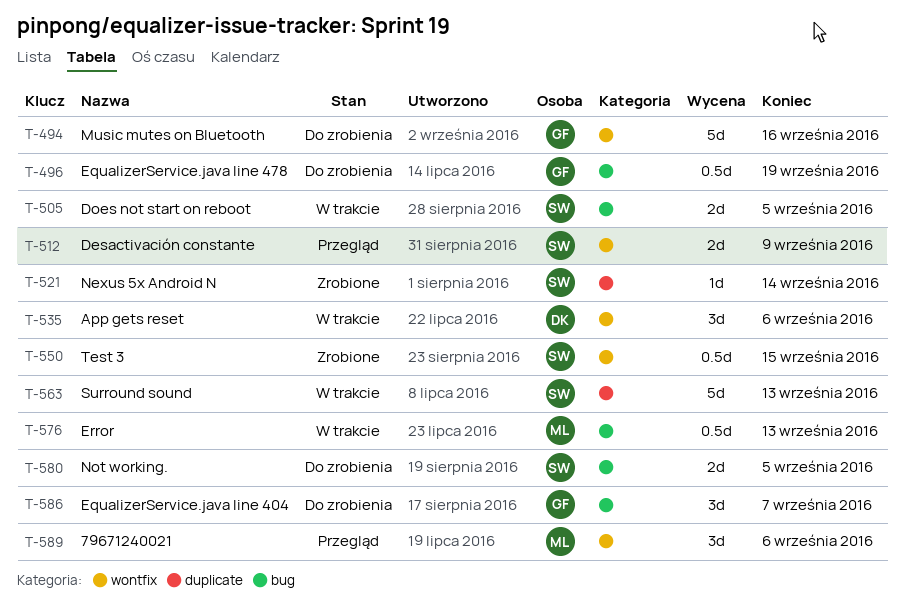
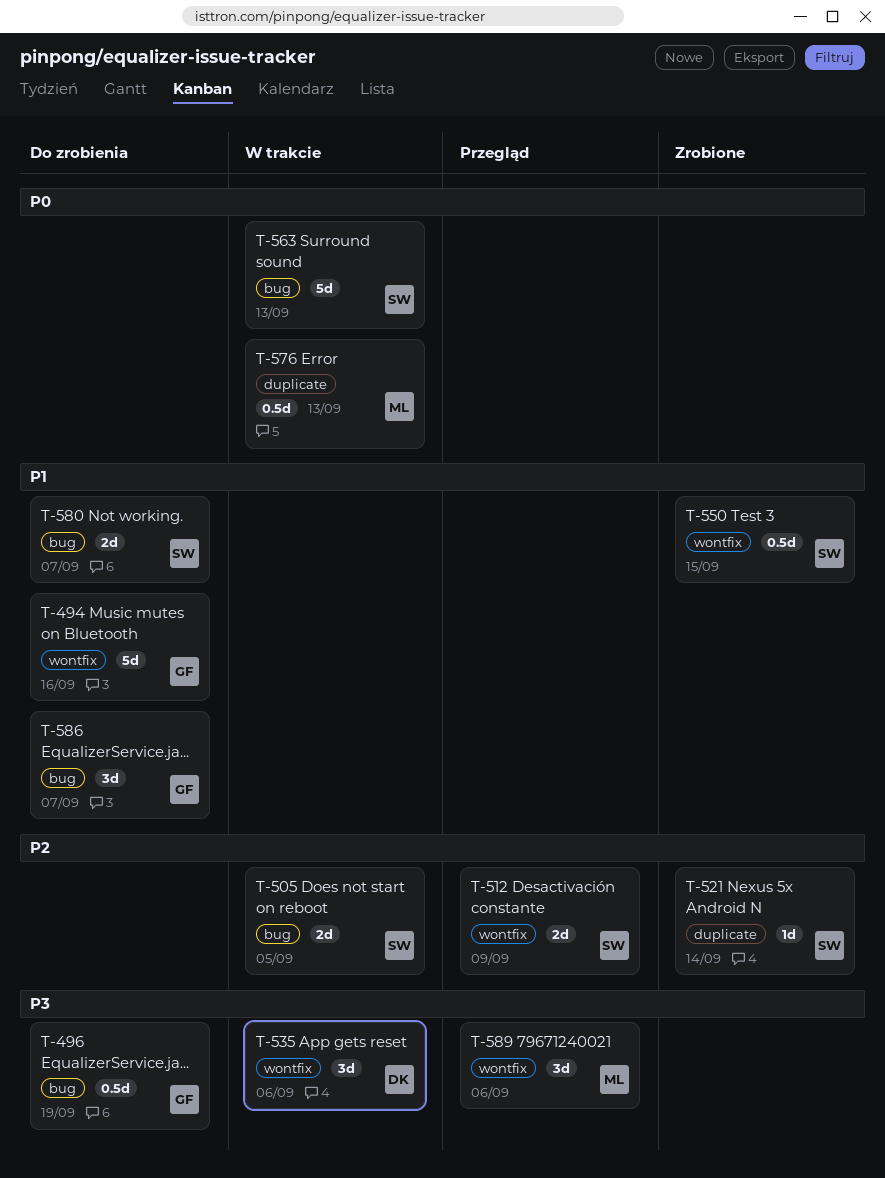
T-563, label: duplicate -> bug
T-576, label: bug -> duplicate
T-580, due: Sep 5 -> Sep 7

